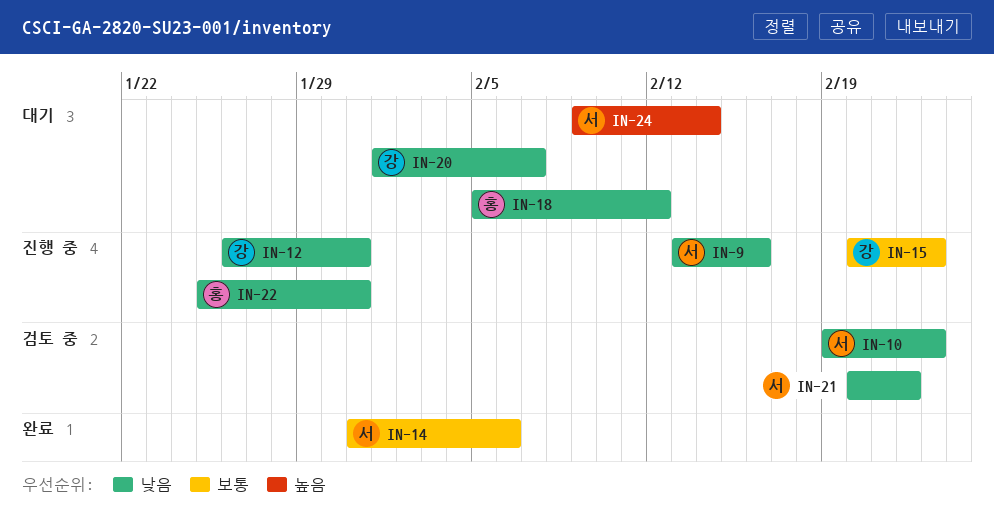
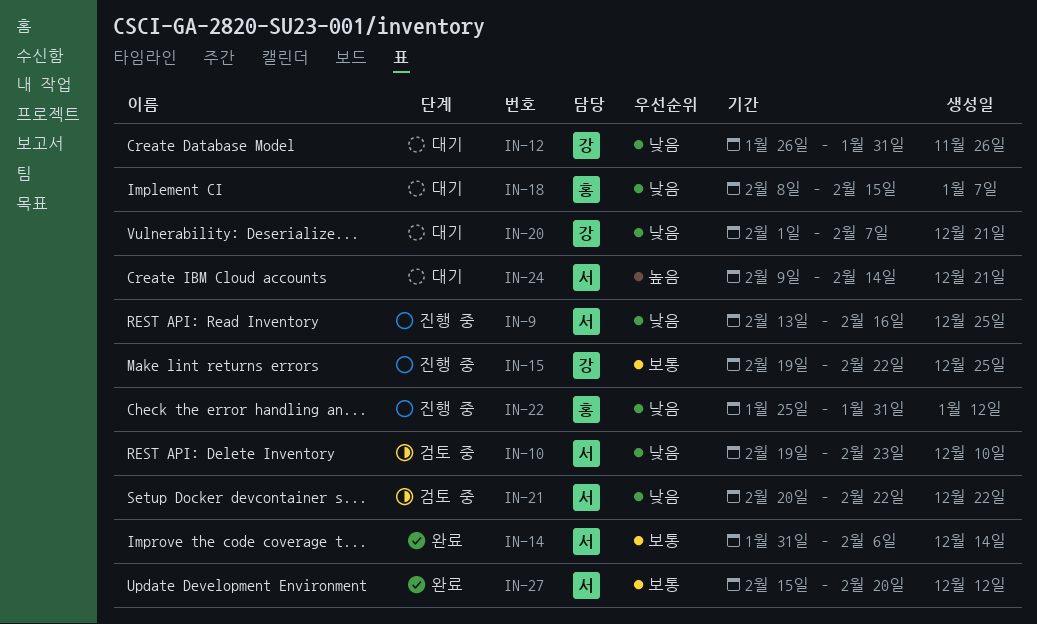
IN-12, status: 진행 중 -> 대기
IN-15, start: Feb 20 -> Feb 19
IN-15, due: Feb 23 -> Feb 22
IN-18, start: Feb 5 -> Feb 8
IN-18, due: Feb 12 -> Feb 15
IN-27: none -> present

